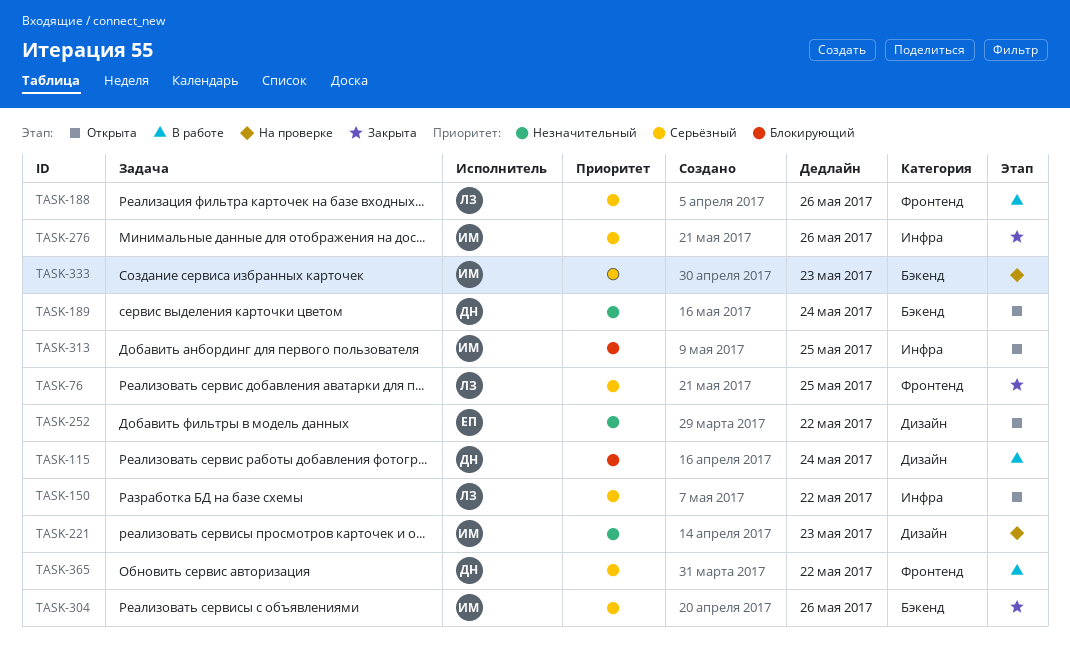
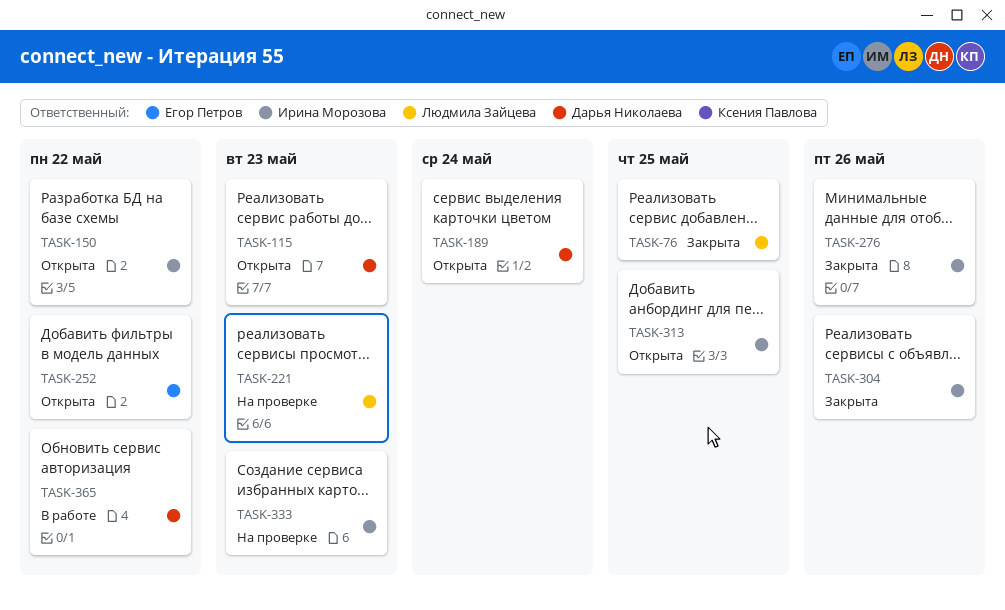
TASK-115, status: В работе -> Открыта
TASK-115, due: May 24 -> May 23
TASK-150, owner: Людмила Зайцева -> Ирина Морозова
TASK-188: present -> none
TASK-221, owner: Ирина Морозова -> Людмила Зайцева

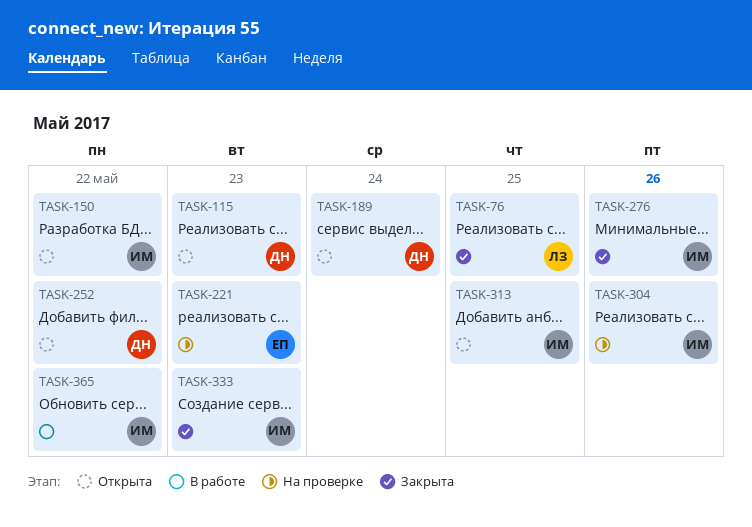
TASK-221, owner: Людмила Зайцева -> Егор Петров
TASK-252, owner: Егор Петров -> Дарья Николаева
TASK-304, status: Закрыта -> На проверке
TASK-333, status: На проверке -> Закрыта
TASK-365, owner: Дарья Николаева -> Ирина Морозова

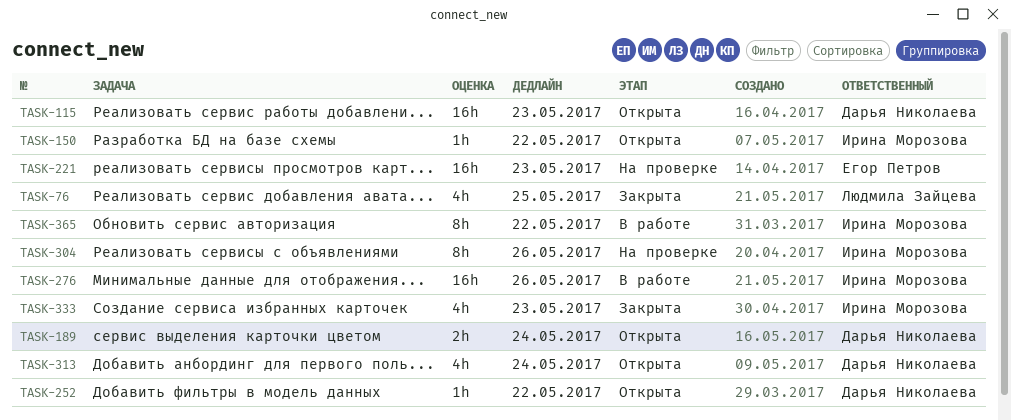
TASK-276, status: Закрыта -> В работе
TASK-313, owner: Ирина Морозова -> Дарья Николаева
TASK-313, due: May 25 -> May 24

